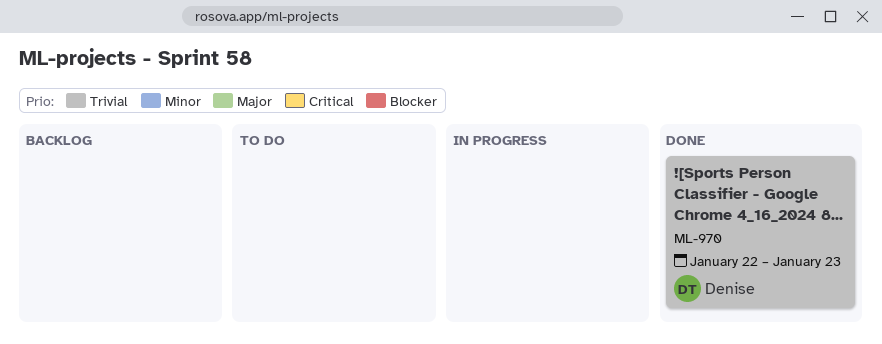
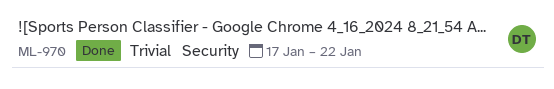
ML-970, start: Jan 22 -> Jan 17
ML-970, due: Jan 23 -> Jan 22

